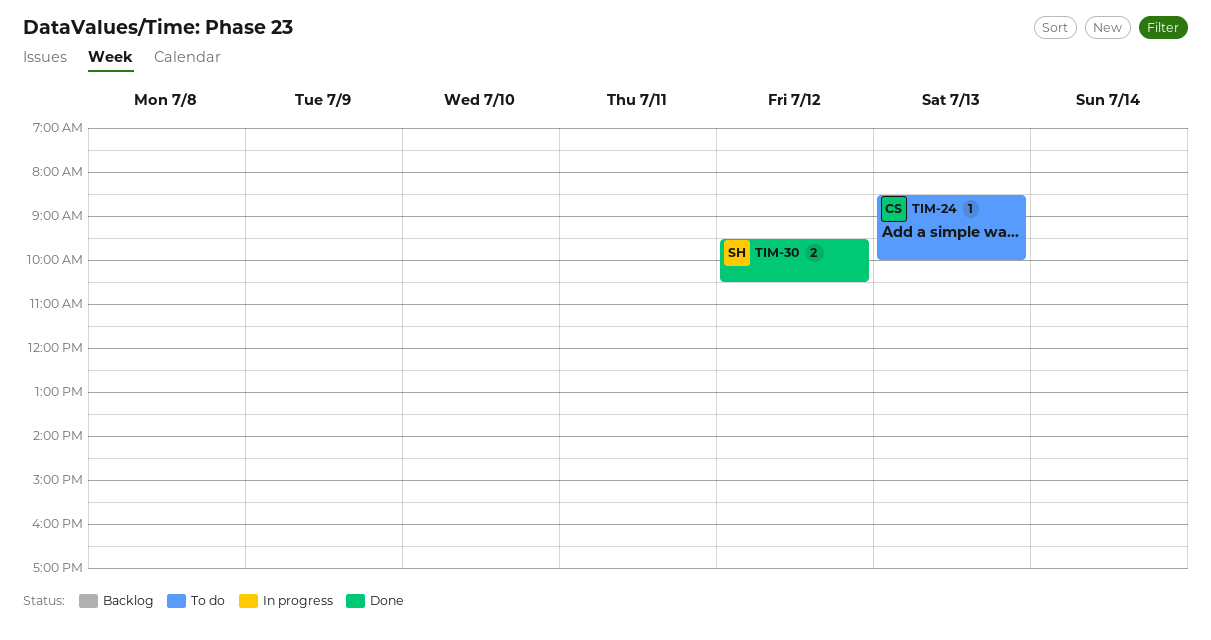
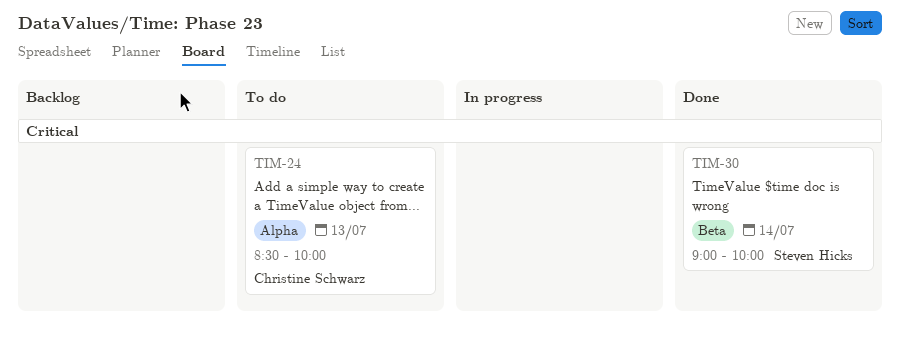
TIM-30, day: Jul 12 -> Jul 14
TIM-30, begins: 09:30 -> 09:00
TIM-30, ends: 10:30 -> 10:00

